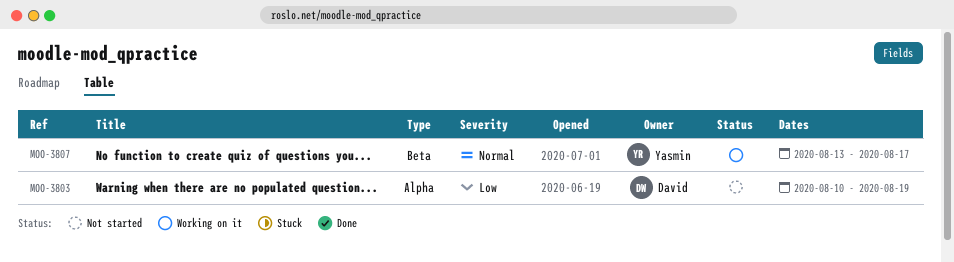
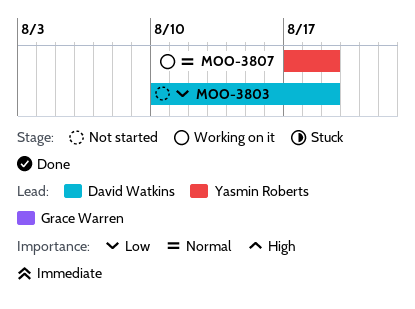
MOO-3807, start: Aug 13 -> Aug 17
MOO-3807, due: Aug 17 -> Aug 19

